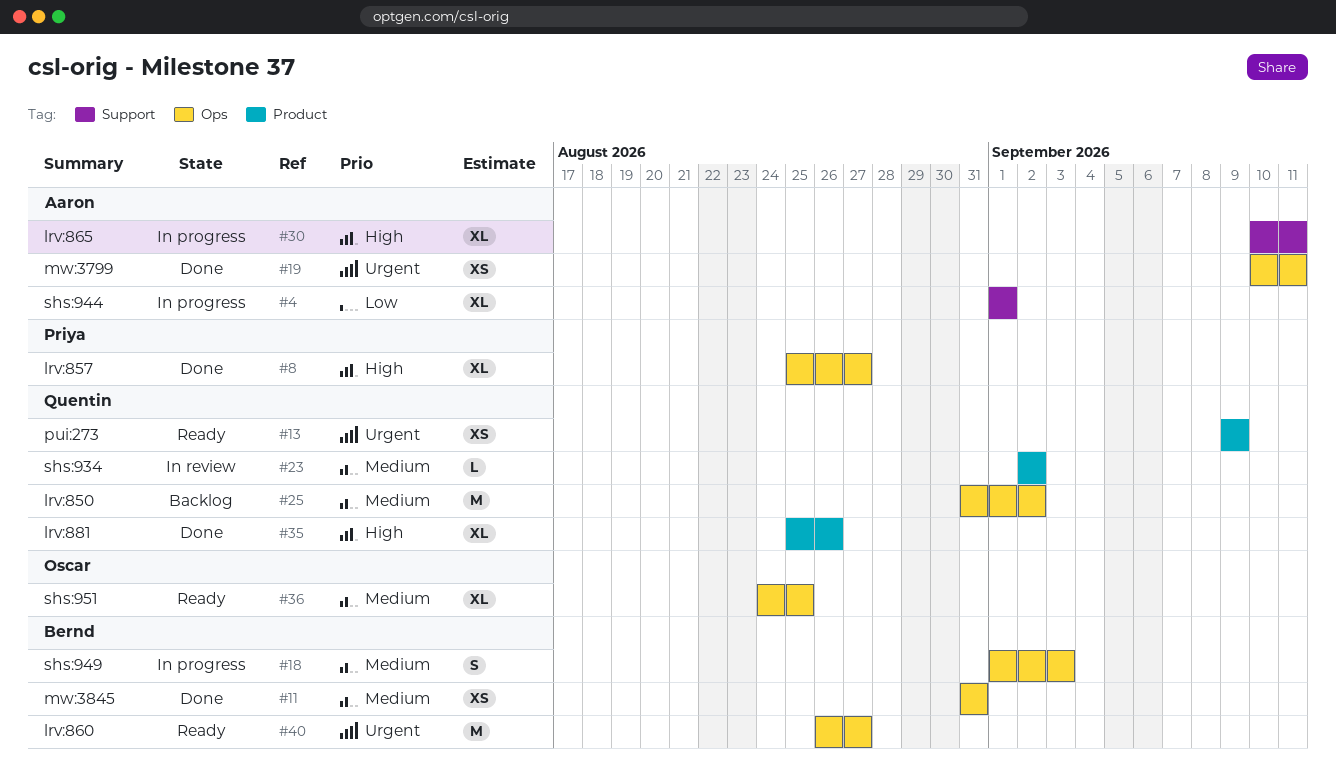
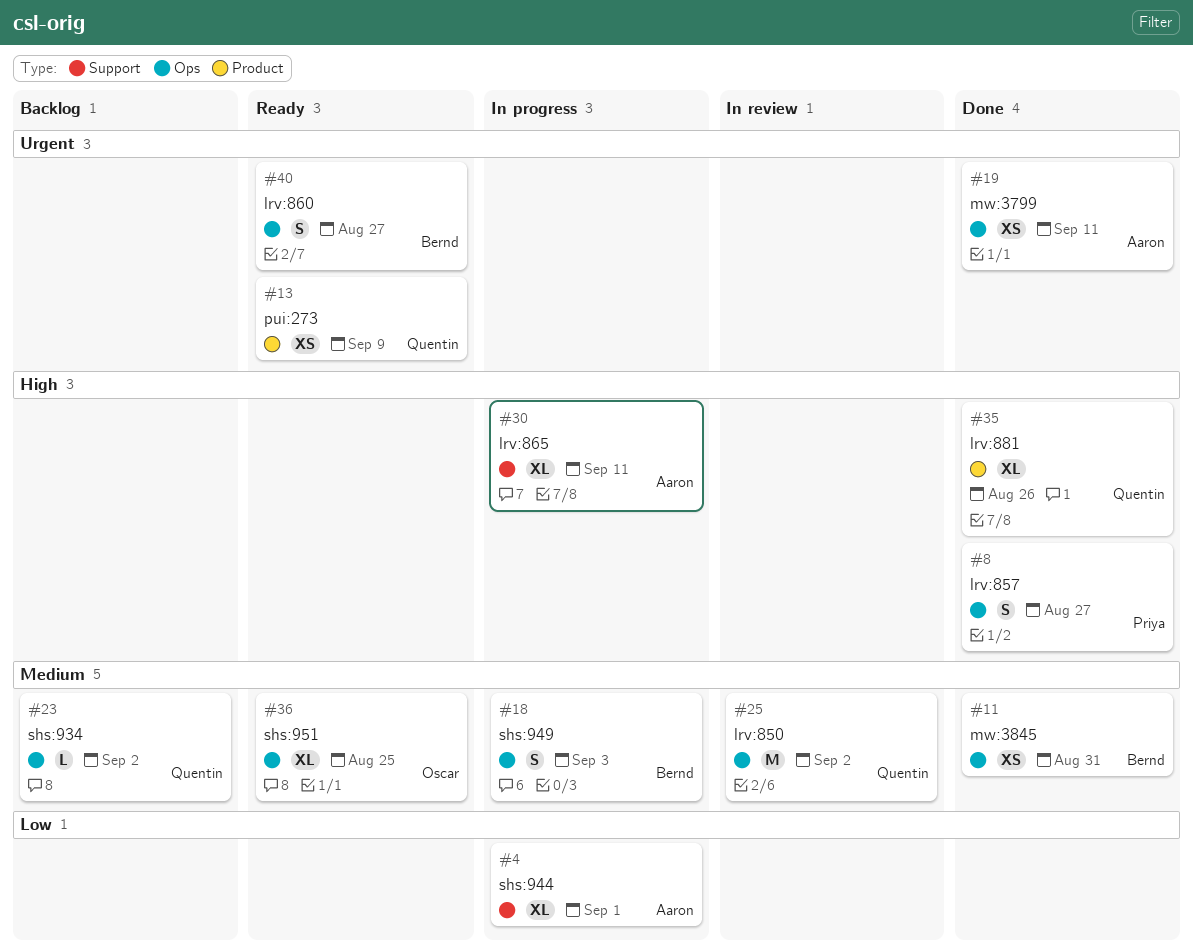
#8, estimate: XL -> S
#23, status: In review -> Backlog
#23, label: Product -> Ops
#25, status: Backlog -> In review
#40, estimate: M -> S

